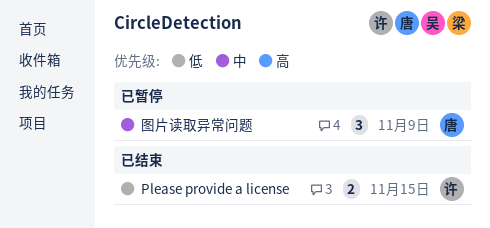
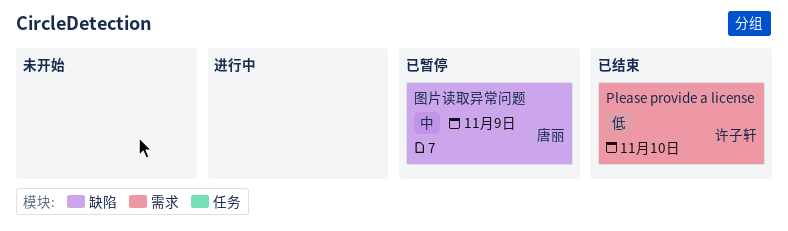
Please provide a license, due: Nov 15 -> Nov 10

